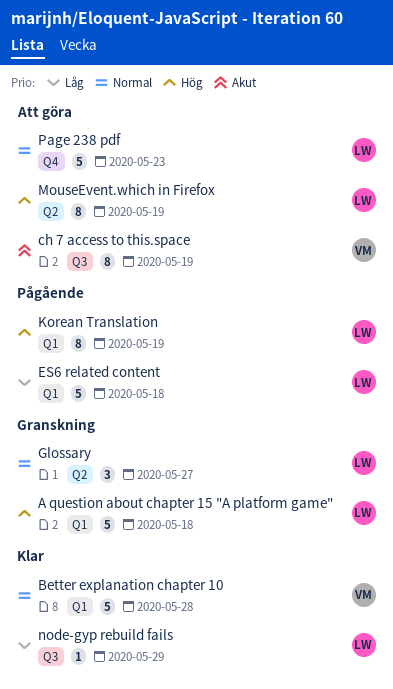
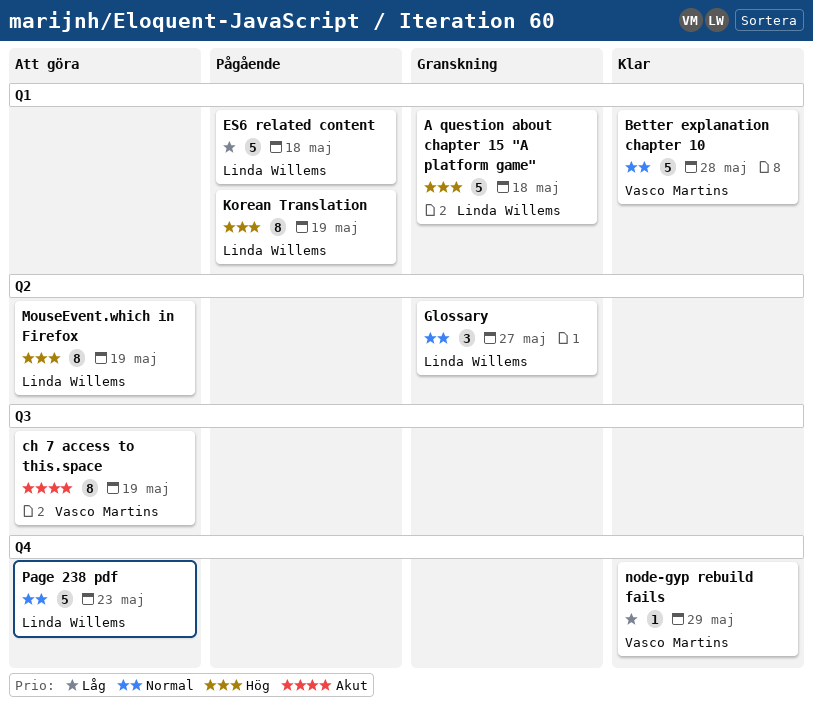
node-gyp rebuild fails, owner: Linda Willems -> Vasco Martins
node-gyp rebuild fails, label: Q3 -> Q4

